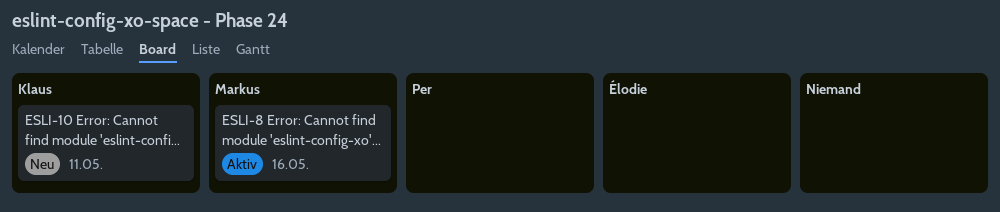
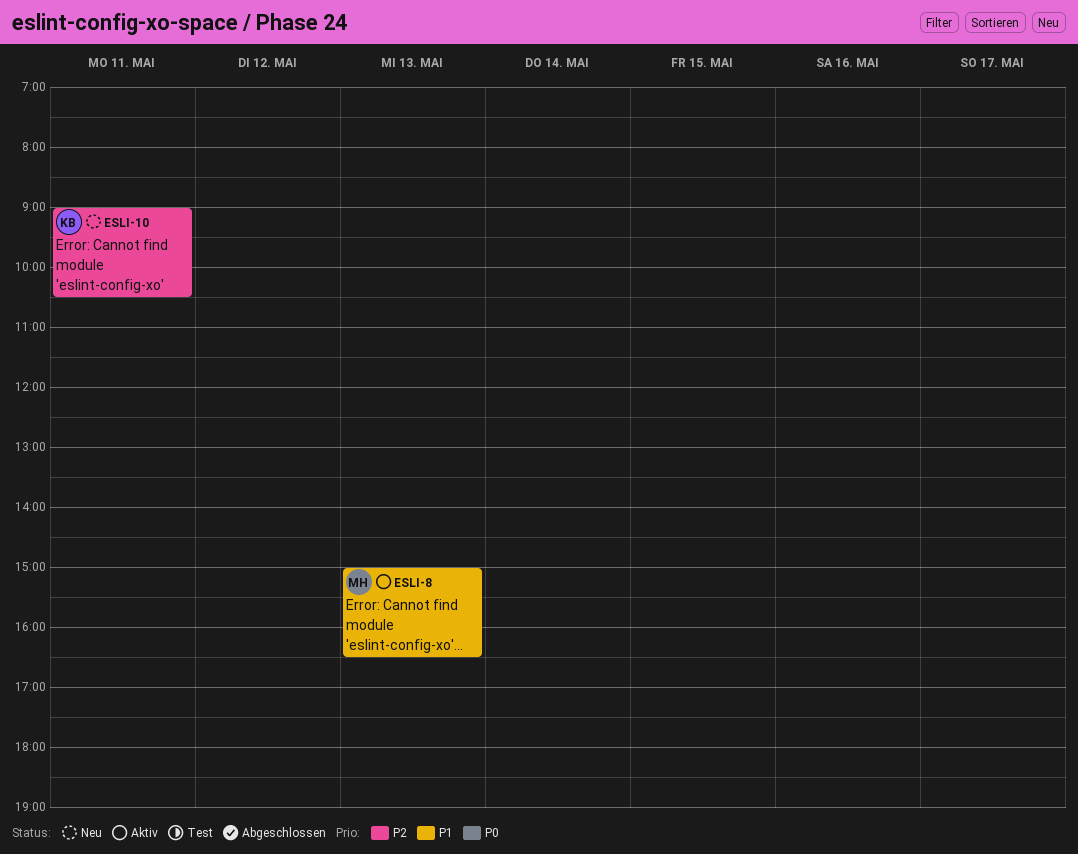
ESLI-8, day: May 16 -> May 13

